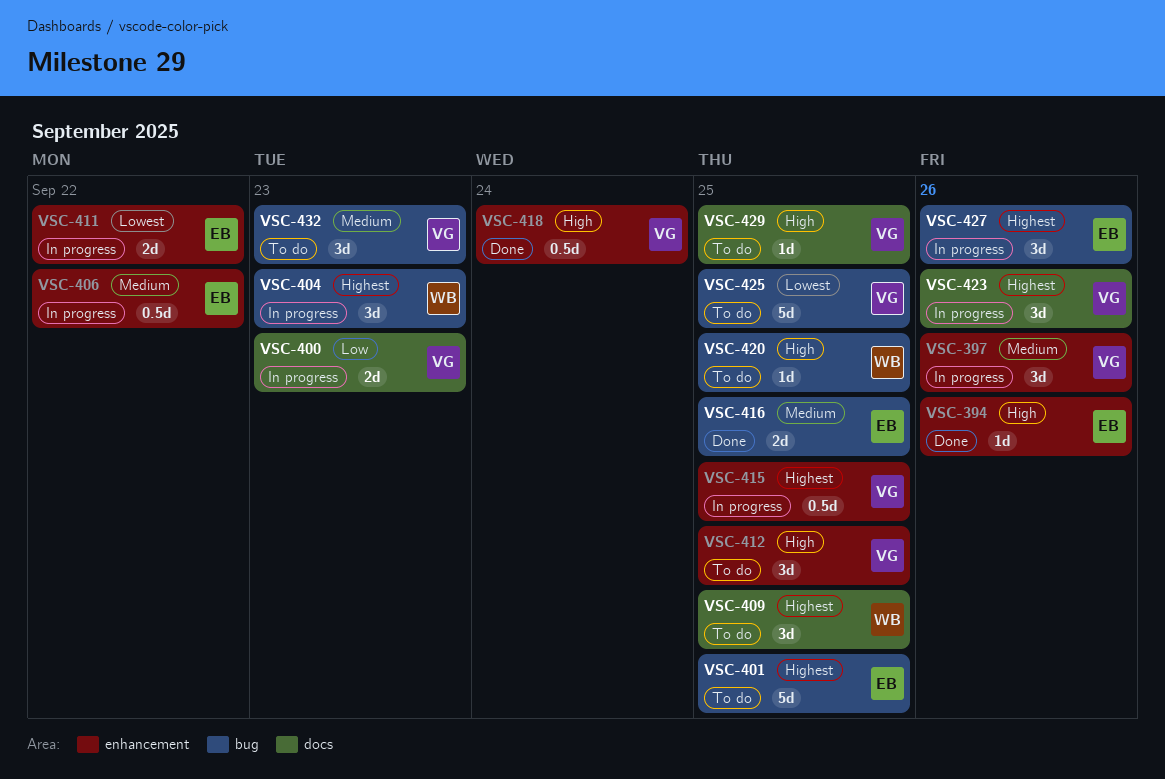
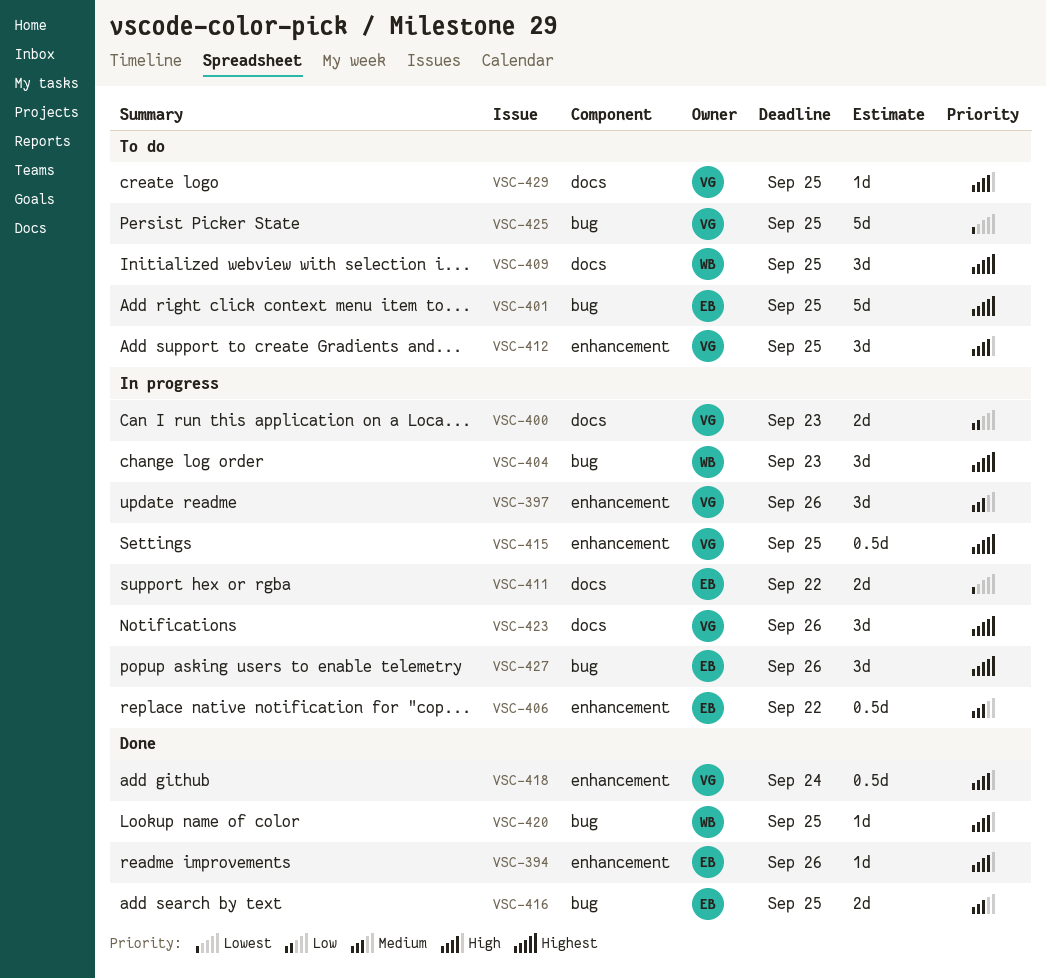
VSC-411, label: enhancement -> docs
VSC-420, status: To do -> Done
VSC-432: present -> none

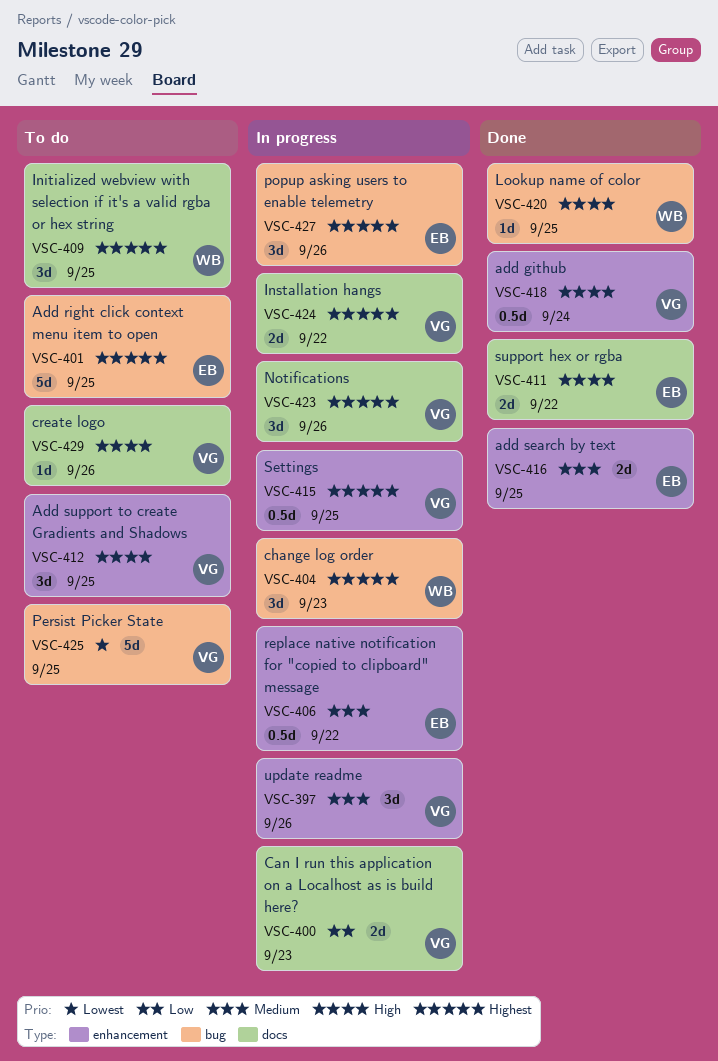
VSC-394: present -> none
VSC-411, status: In progress -> Done
VSC-411, priority: Lowest -> High
VSC-416, label: bug -> enhancement
VSC-424: none -> present
VSC-429, due: Sep 25 -> Sep 26

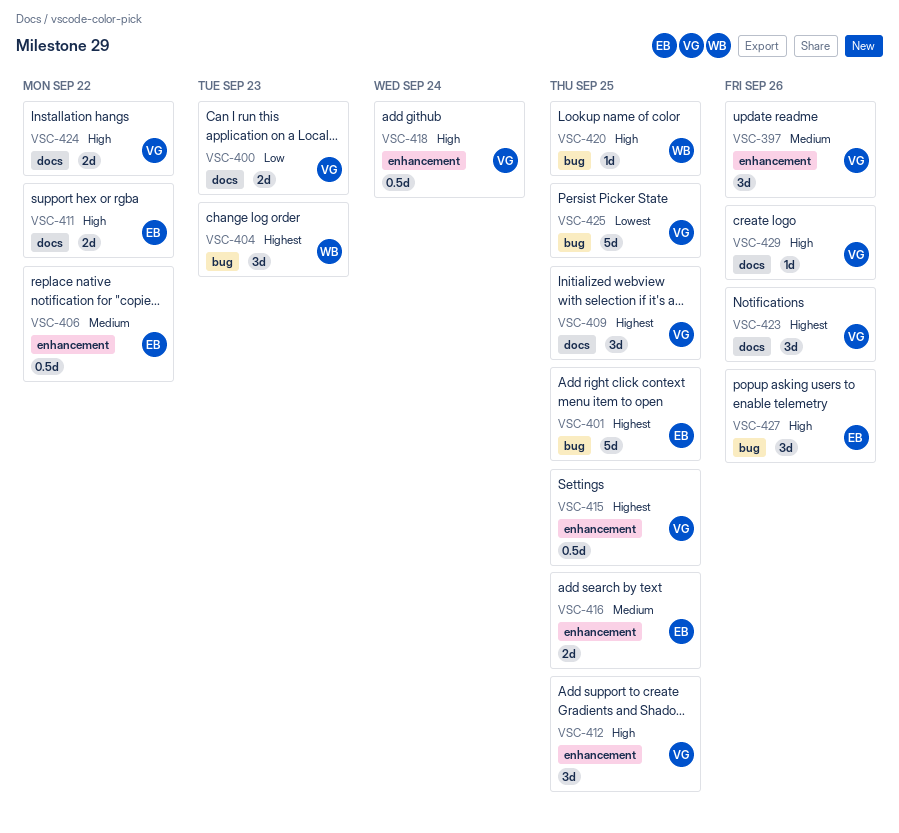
VSC-409, owner: WB -> VG
VSC-424, priority: Highest -> High
VSC-427, priority: Highest -> High

